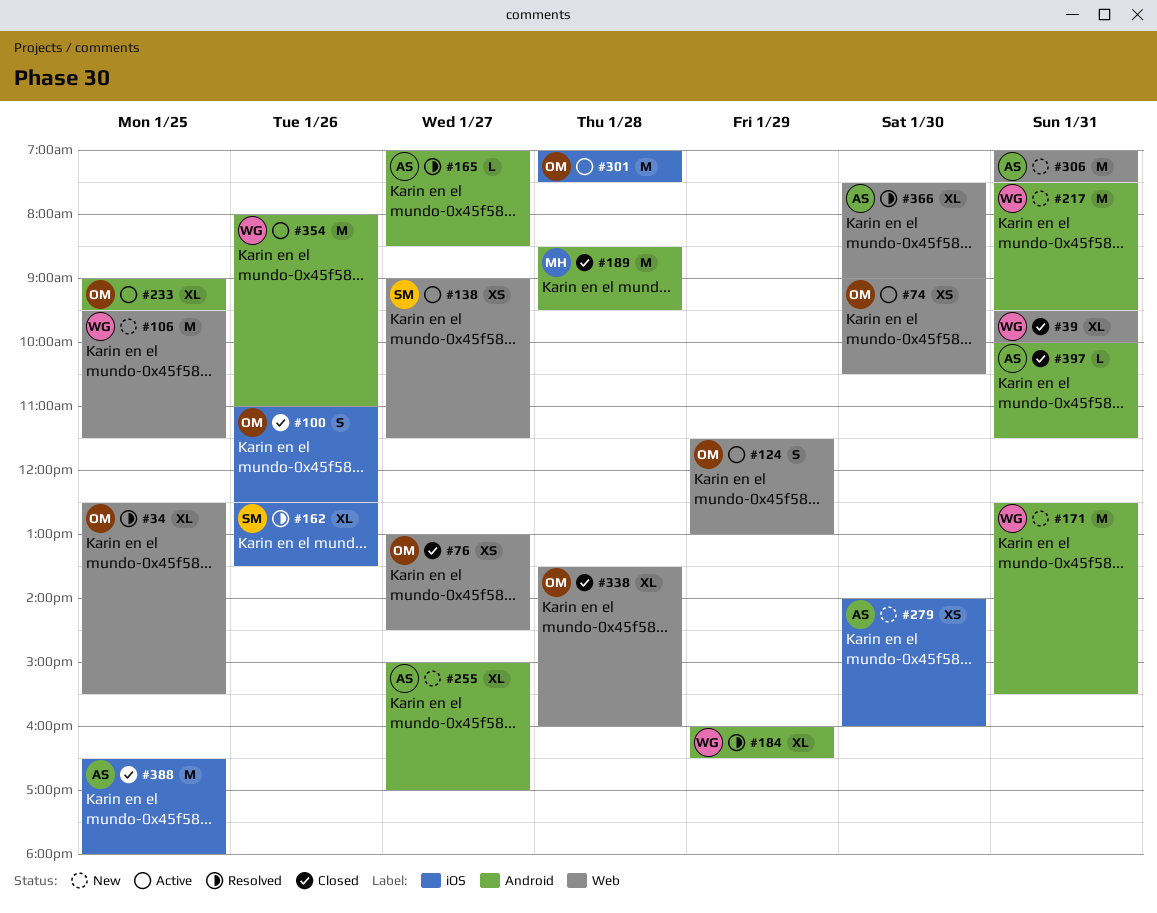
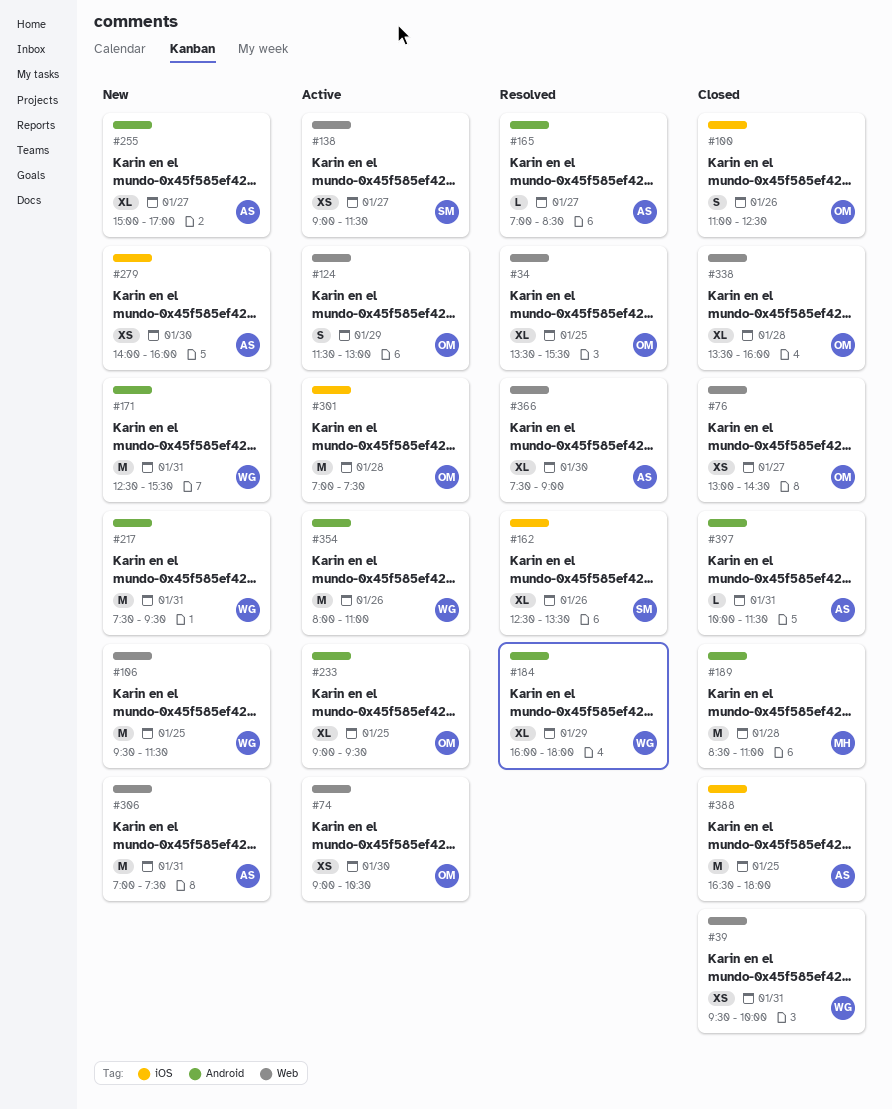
#34, begins: 12:30 -> 13:30
#39, estimate: XL -> XS
#184, ends: 16:30 -> 18:00
#189, ends: 09:30 -> 11:00

